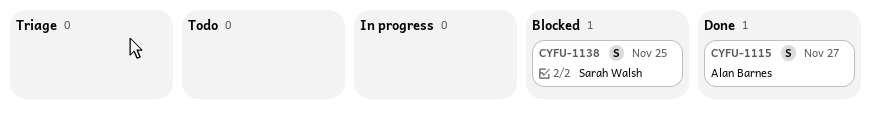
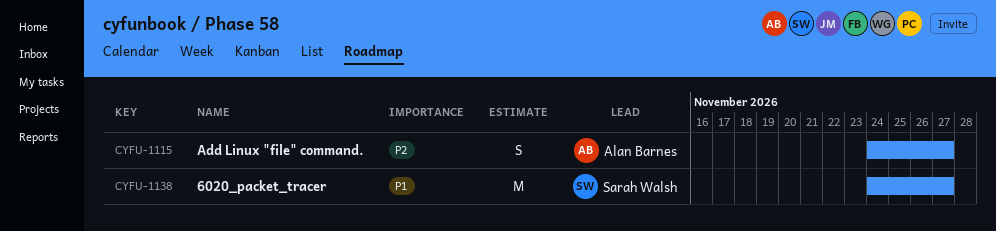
CYFU-1138, estimate: S -> M
CYFU-1138, due: Nov 25 -> Nov 27

